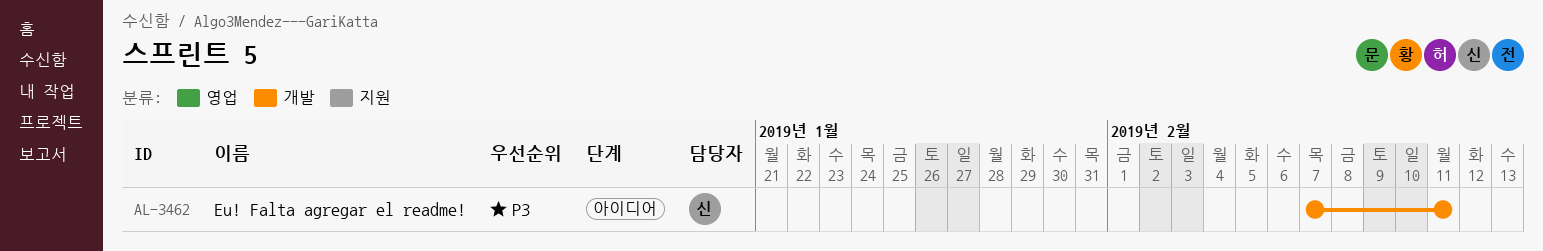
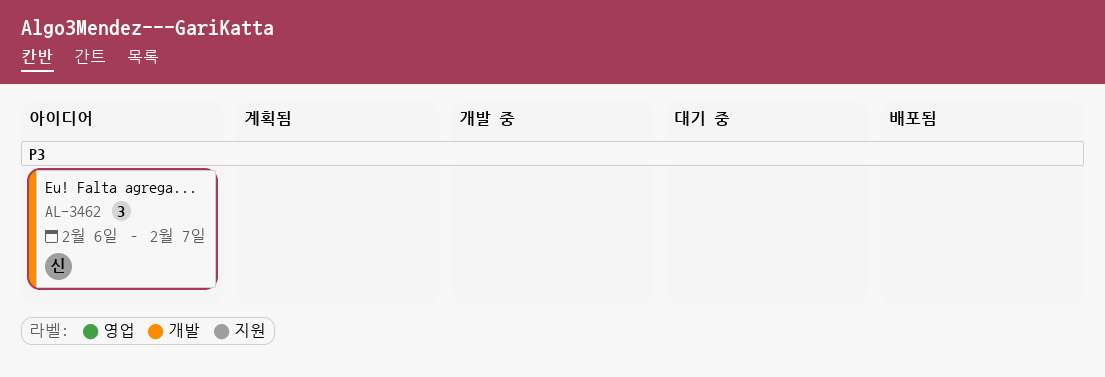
AL-3462, start: Feb 7 -> Feb 6
AL-3462, due: Feb 11 -> Feb 7

